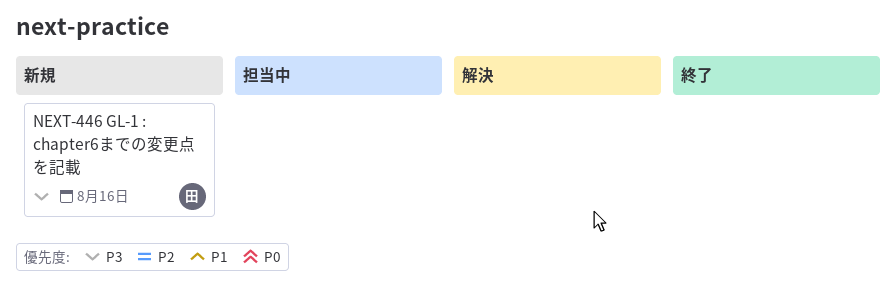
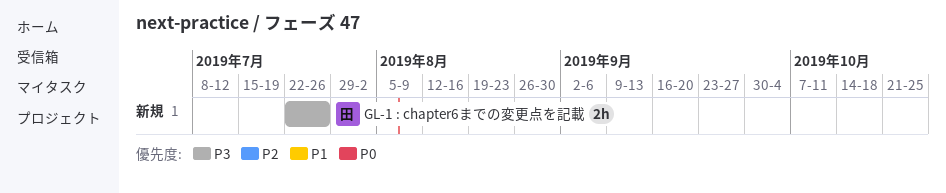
GL-1 : chapter6までの変更点を記載, due: Aug 16 -> Jul 26

